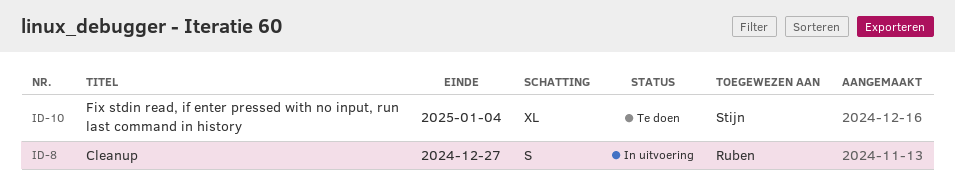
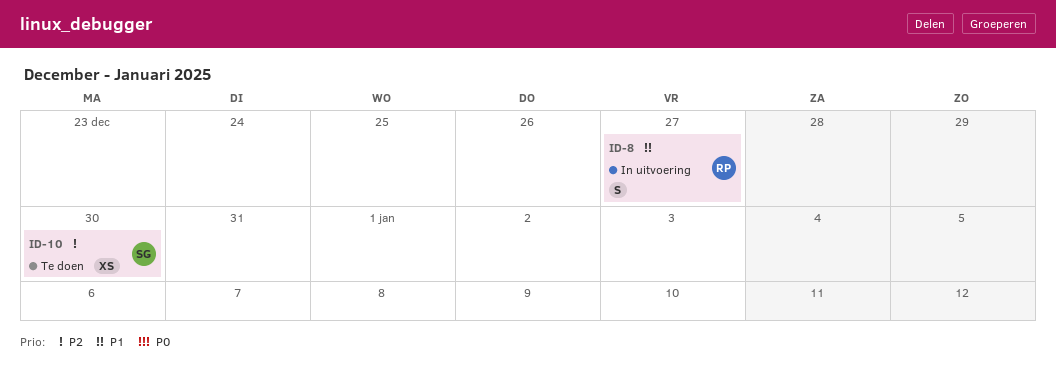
ID-10, estimate: XL -> XS
ID-10, due: Jan 4 -> Dec 30

